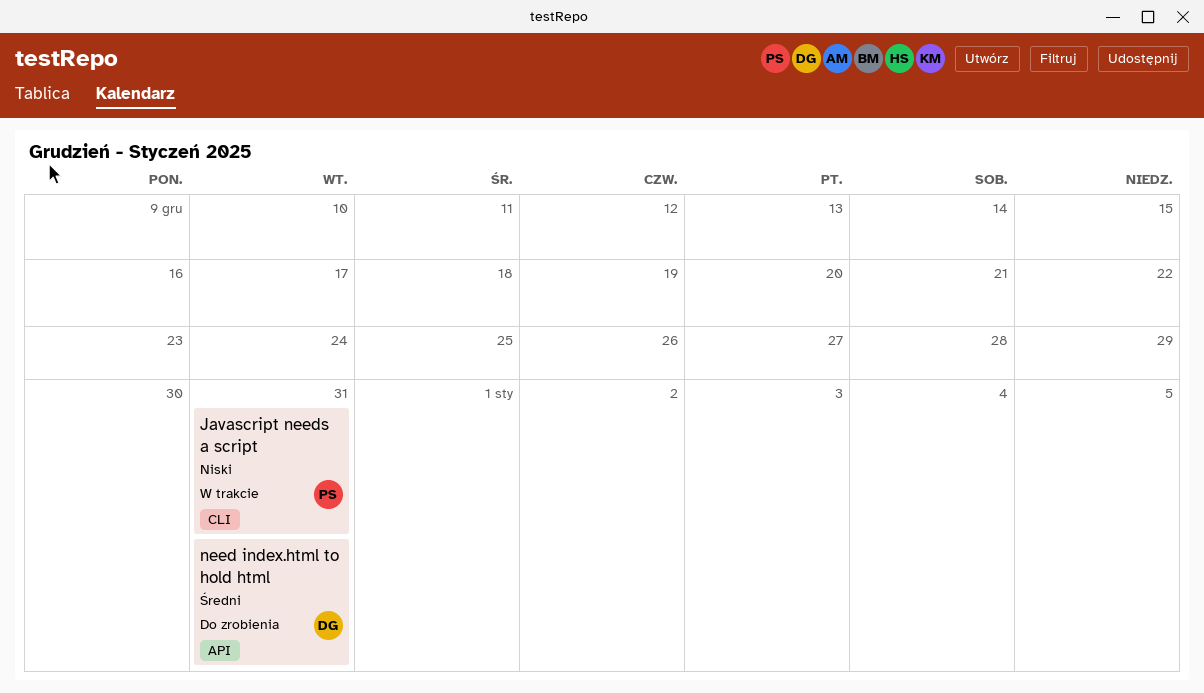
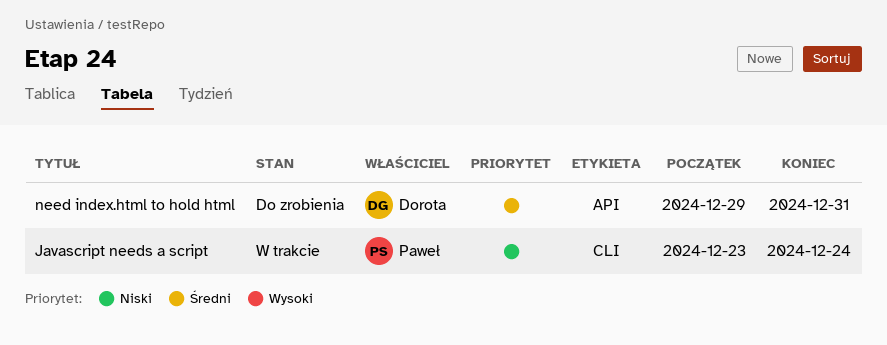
Javascript needs a script, due: Dec 31 -> Dec 24

